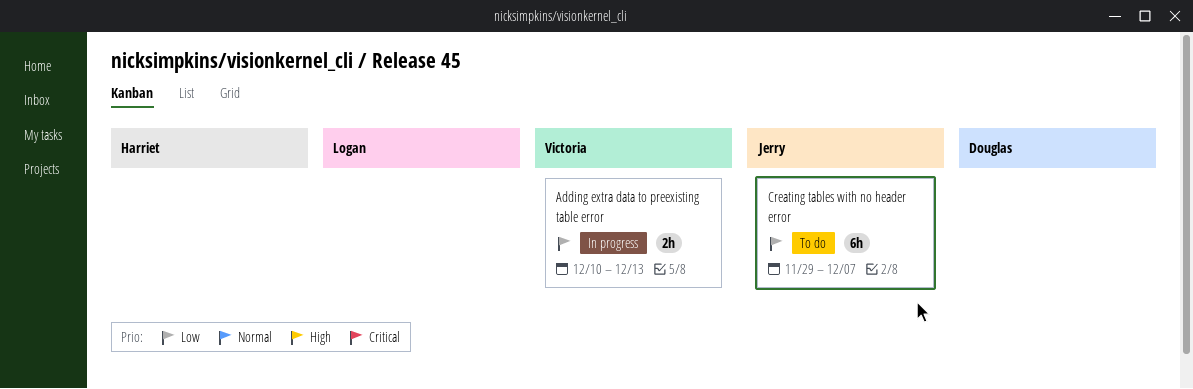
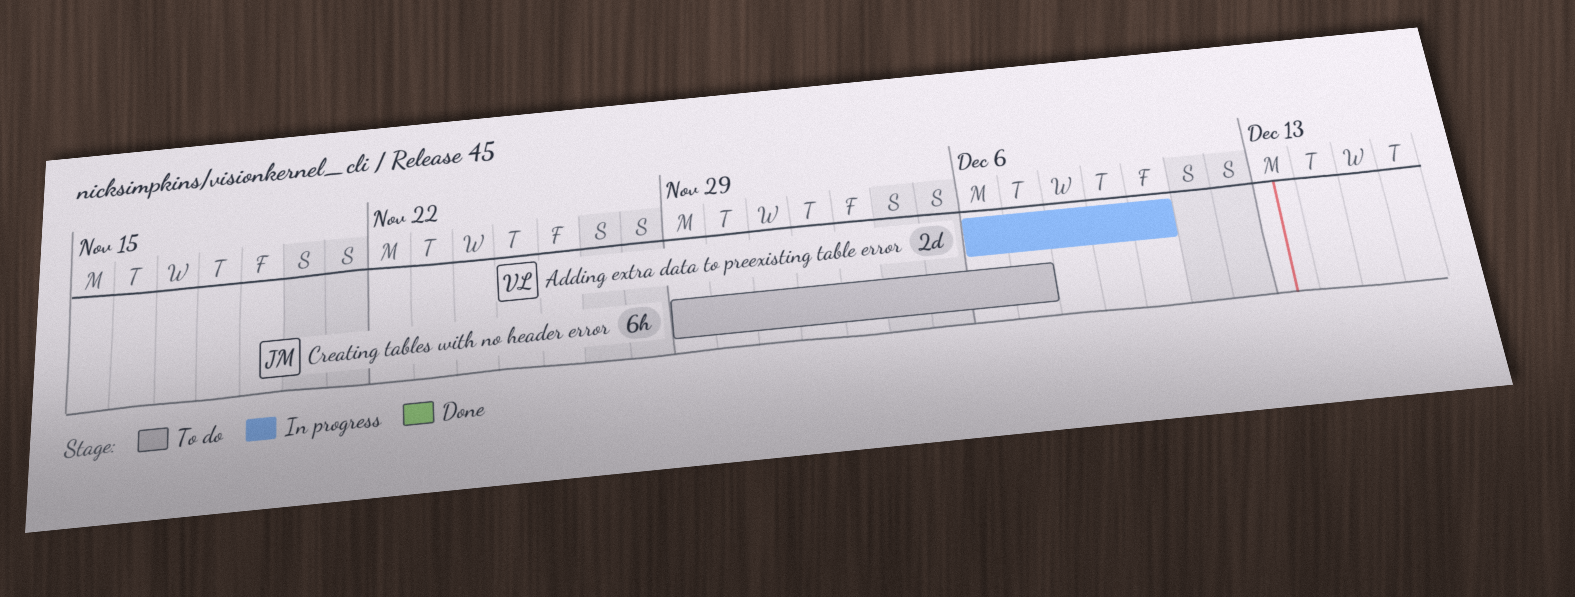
Adding extra data to preexisting table error, estimate: 2h -> 2d
Adding extra data to preexisting table error, start: Dec 10 -> Dec 6
Adding extra data to preexisting table error, due: Dec 13 -> Dec 10

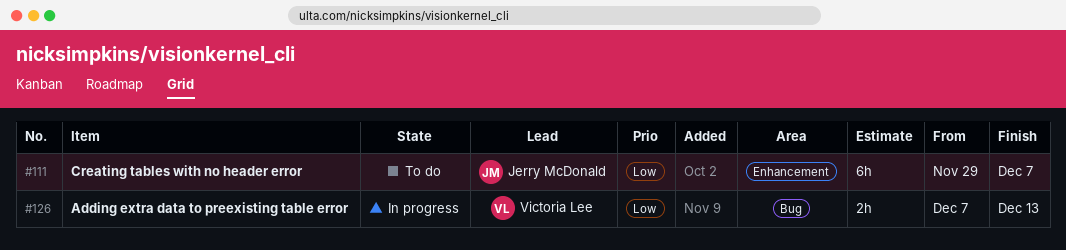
Adding extra data to preexisting table error, estimate: 2d -> 2h
Adding extra data to preexisting table error, start: Dec 6 -> Dec 7
Adding extra data to preexisting table error, due: Dec 10 -> Dec 13

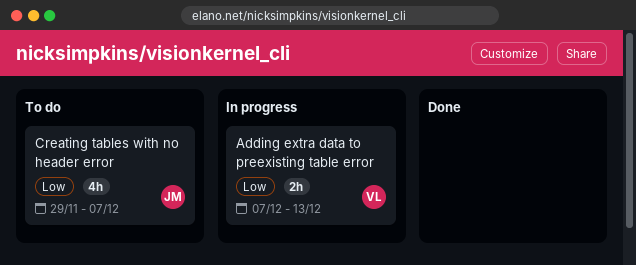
Creating tables with no header error, estimate: 6h -> 4h

